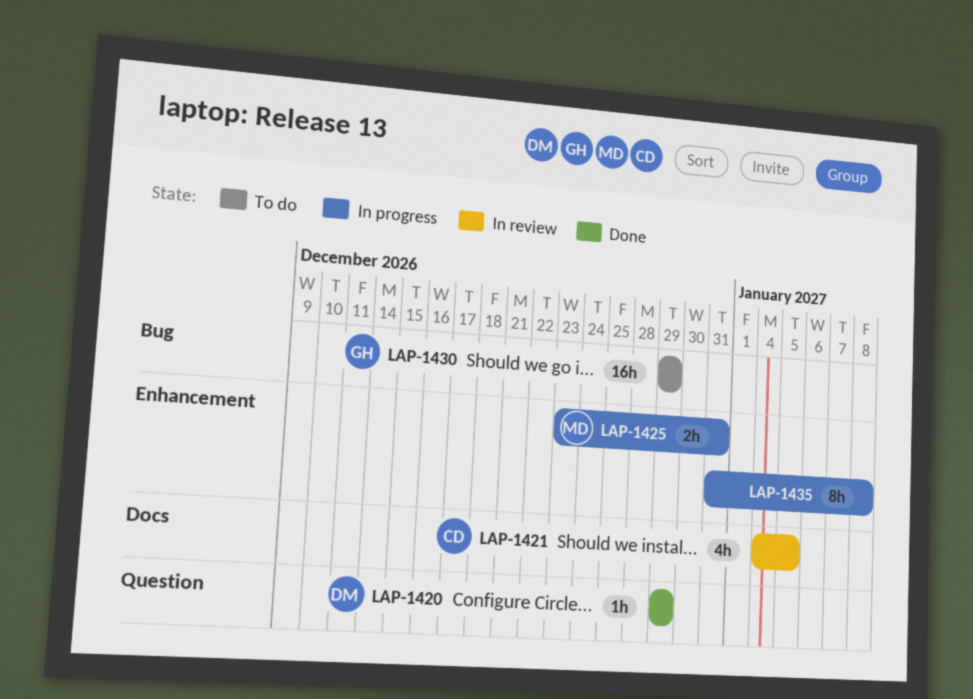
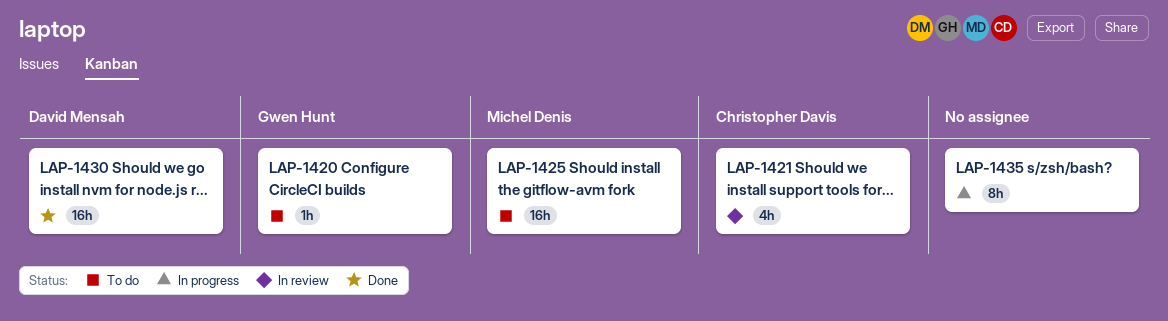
LAP-1420, status: Done -> To do
LAP-1420, owner: David Mensah -> Gwen Hunt
LAP-1425, status: In progress -> To do
LAP-1425, estimate: 2h -> 16h
LAP-1430, status: To do -> Done
LAP-1430, owner: Gwen Hunt -> David Mensah

